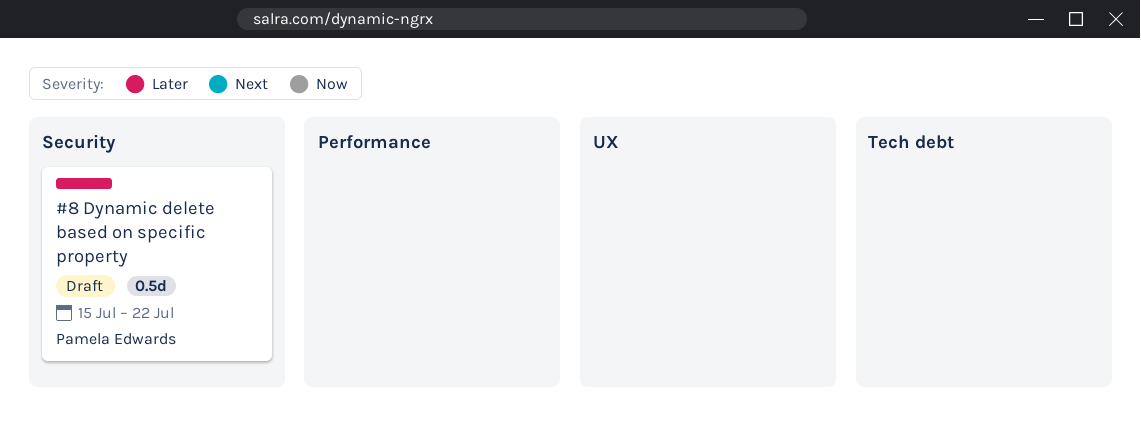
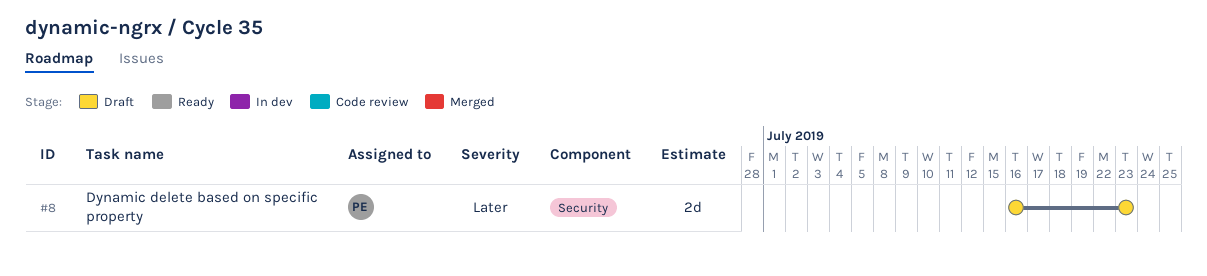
#8, estimate: 0.5d -> 2d
#8, start: Jul 15 -> Jul 16
#8, due: Jul 22 -> Jul 23

